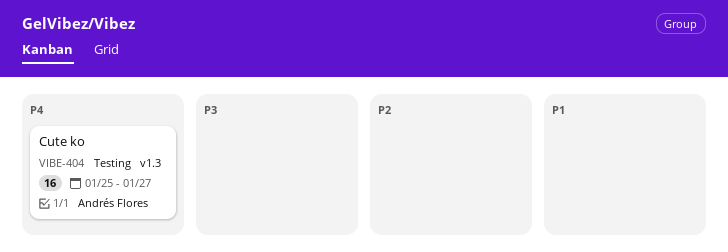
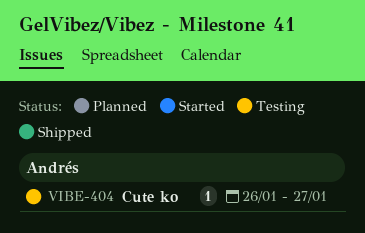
VIBE-404, estimate: 16 -> 1
VIBE-404, start: Jan 25 -> Jan 26

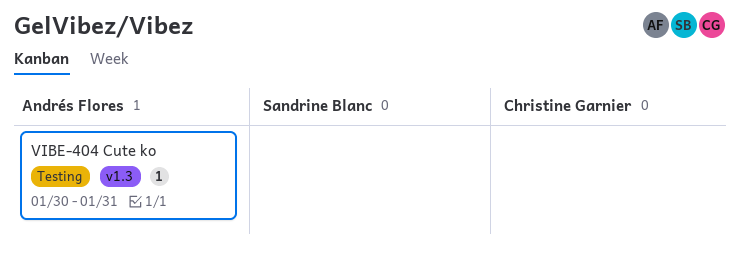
VIBE-404, start: Jan 26 -> Jan 30
VIBE-404, due: Jan 27 -> Jan 31

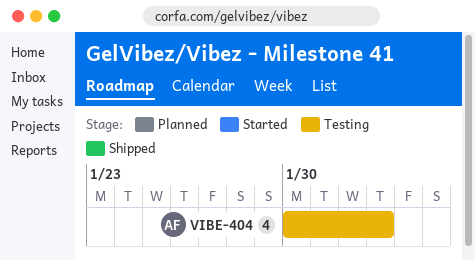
VIBE-404, estimate: 1 -> 4
VIBE-404, due: Jan 31 -> Feb 2

